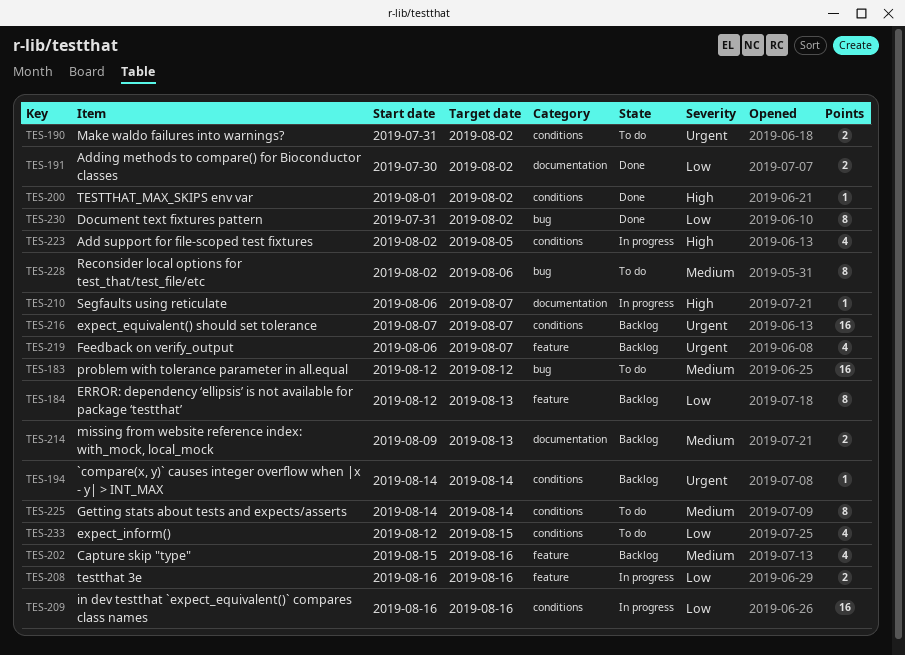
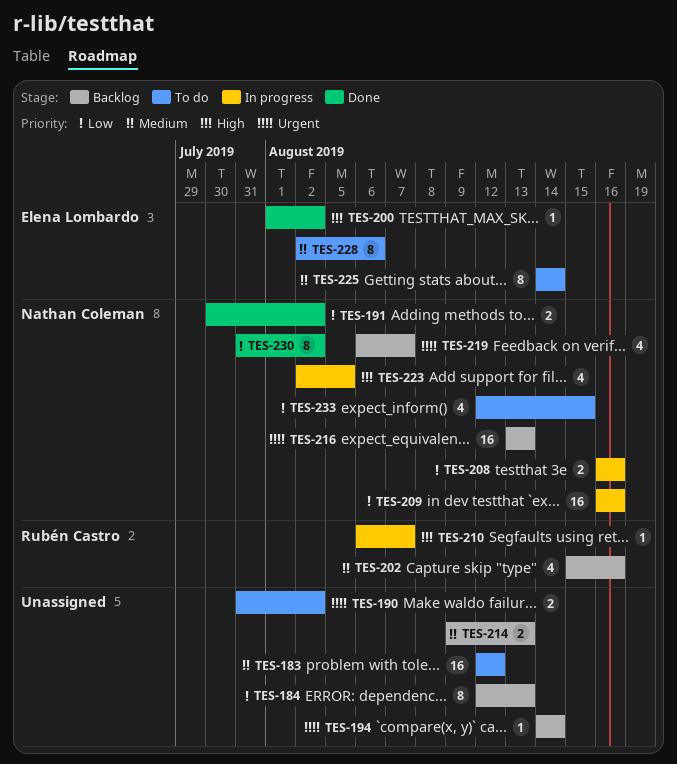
TES-216, start: Aug 7 -> Aug 13
TES-216, due: Aug 7 -> Aug 13

